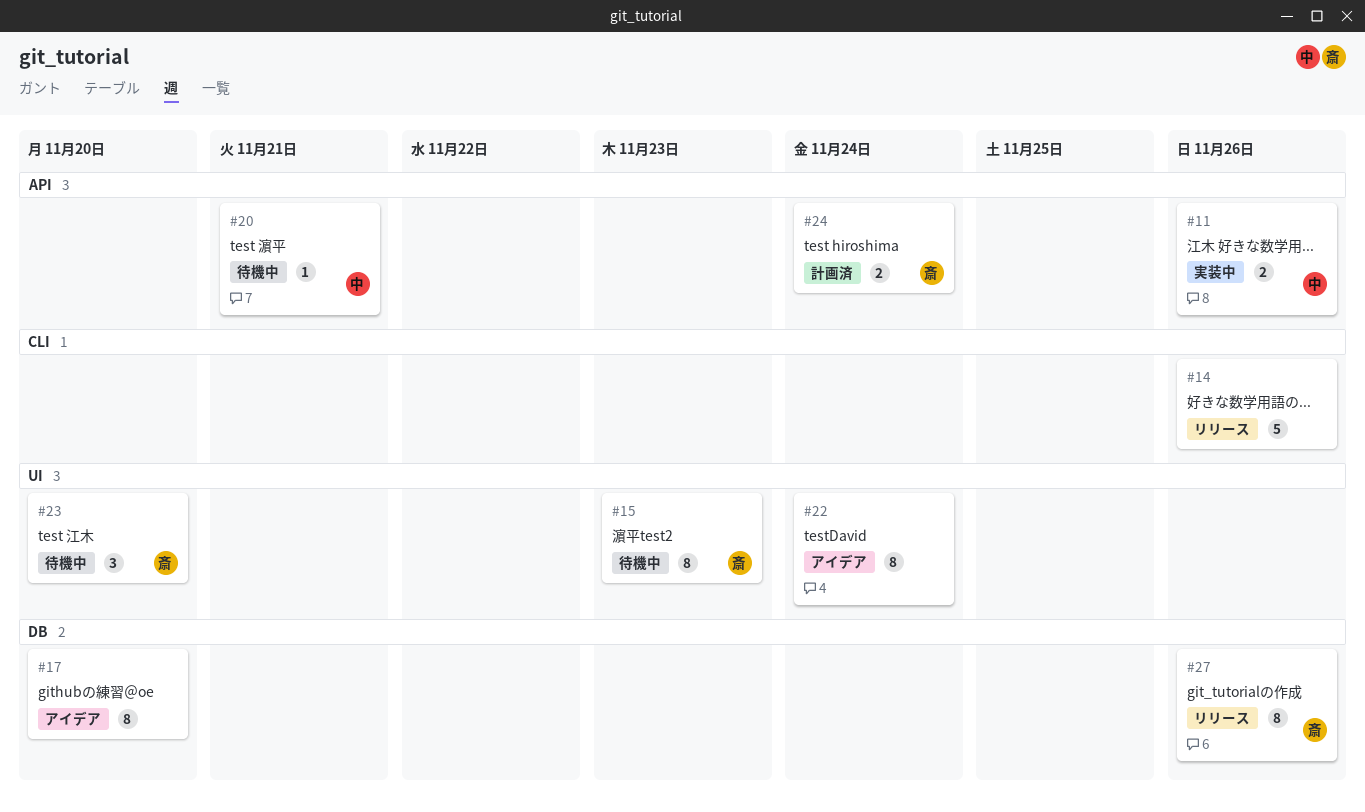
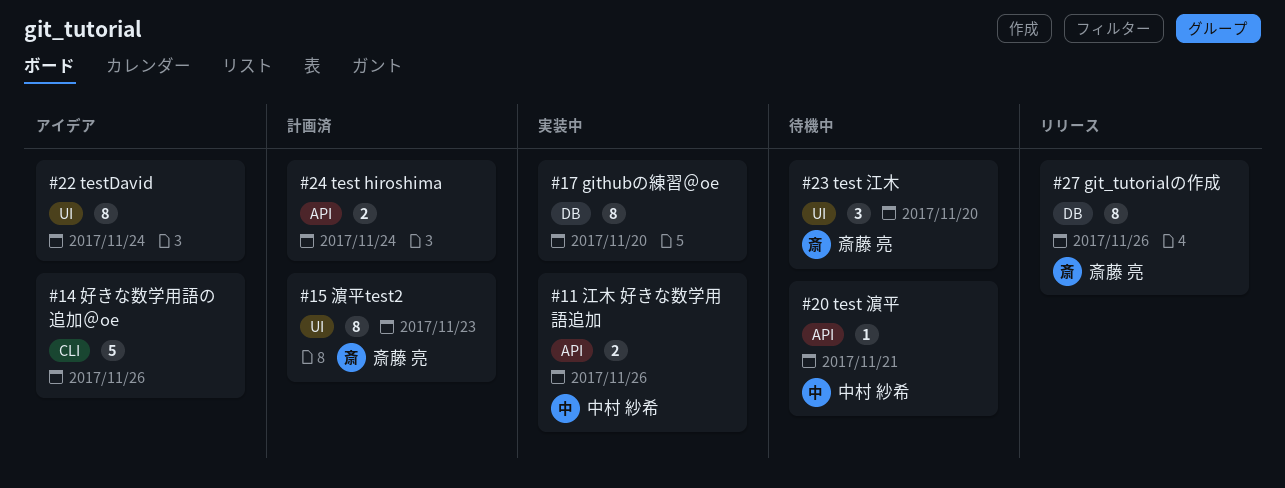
#14, status: リリース -> アイデア
#15, status: 待機中 -> 計画済
#17, status: アイデア -> 実装中
#24, owner: 斎藤 亮 -> none

